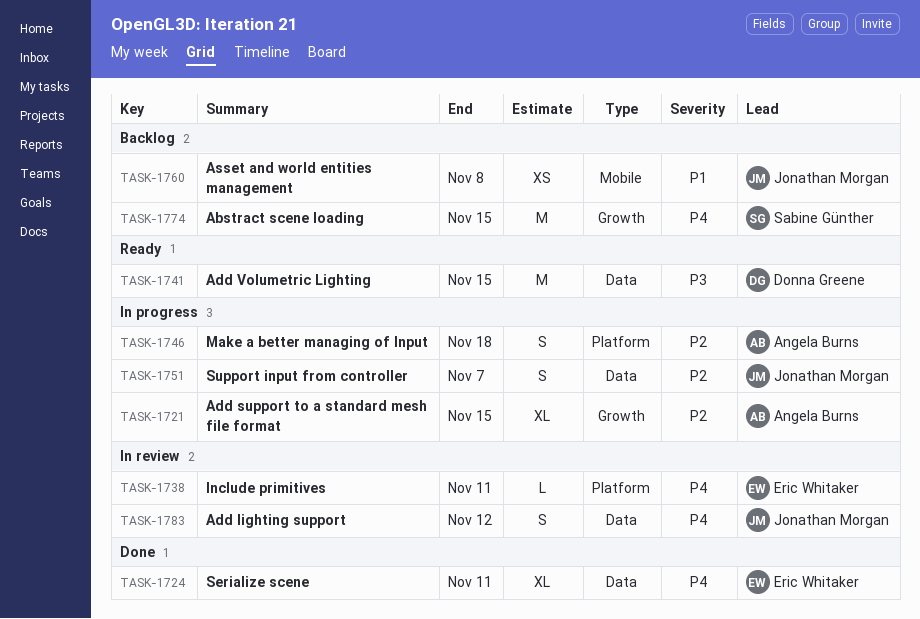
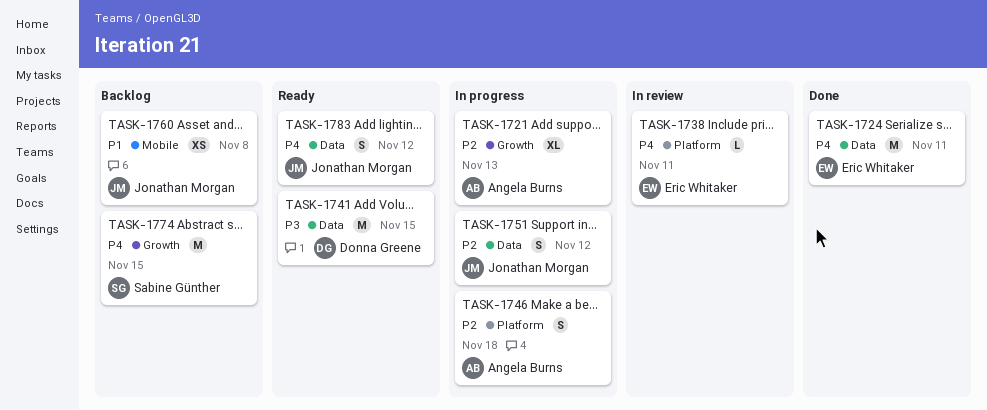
TASK-1721, due: Nov 15 -> Nov 13
TASK-1724, estimate: XL -> M
TASK-1751, due: Nov 7 -> Nov 12
TASK-1783, status: In review -> Ready

